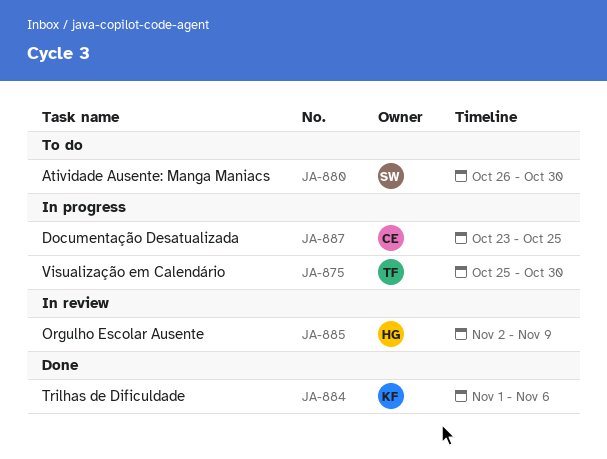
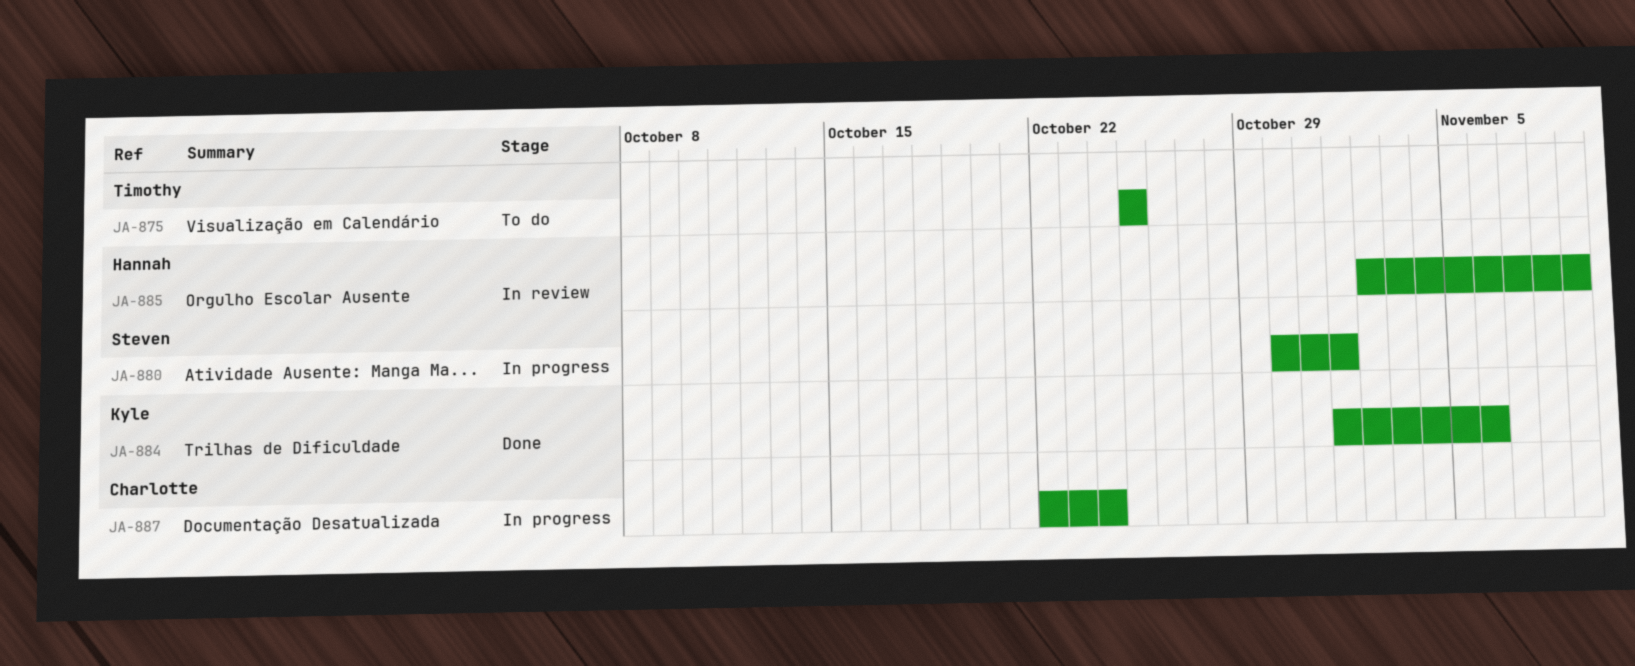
JA-875, status: In progress -> To do
JA-875, due: Oct 30 -> Oct 25
JA-880, status: To do -> In progress
JA-880, start: Oct 26 -> Oct 30
JA-880, due: Oct 30 -> Nov 1
JA-887, start: Oct 23 -> Oct 22
JA-887, due: Oct 25 -> Oct 24

